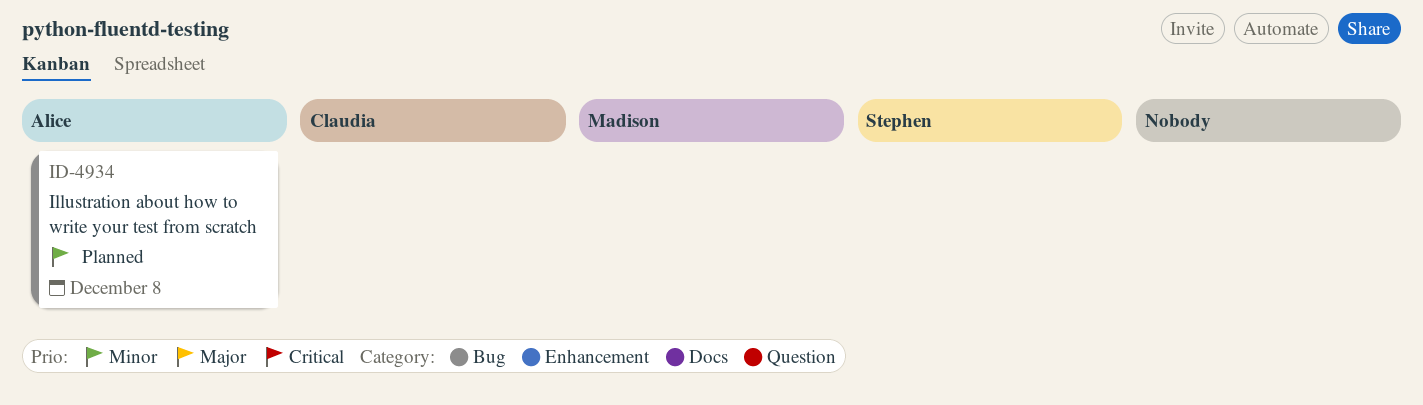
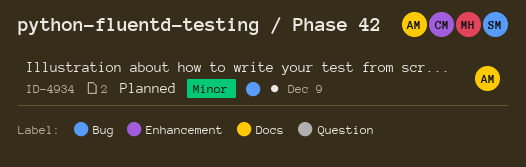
ID-4934, due: Dec 8 -> Dec 9

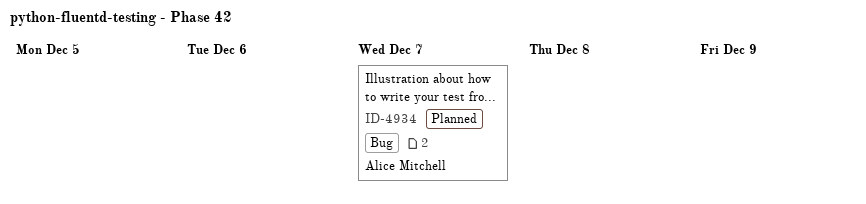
ID-4934, due: Dec 9 -> Dec 7

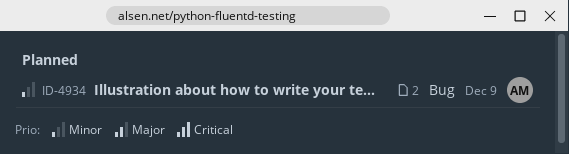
ID-4934, due: Dec 7 -> Dec 9

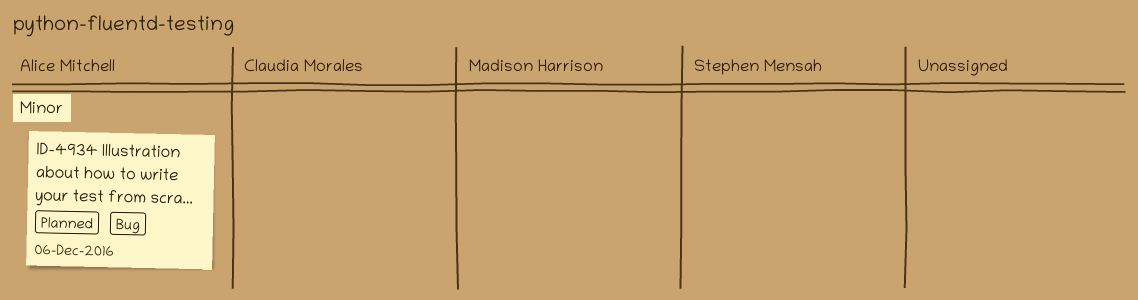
ID-4934, due: Dec 9 -> Dec 6

